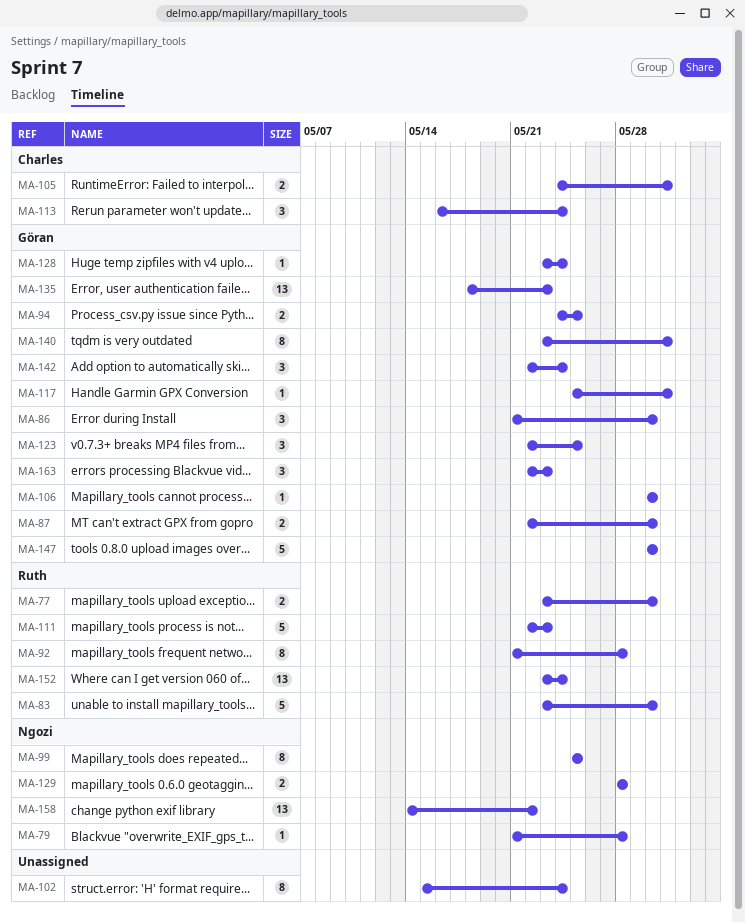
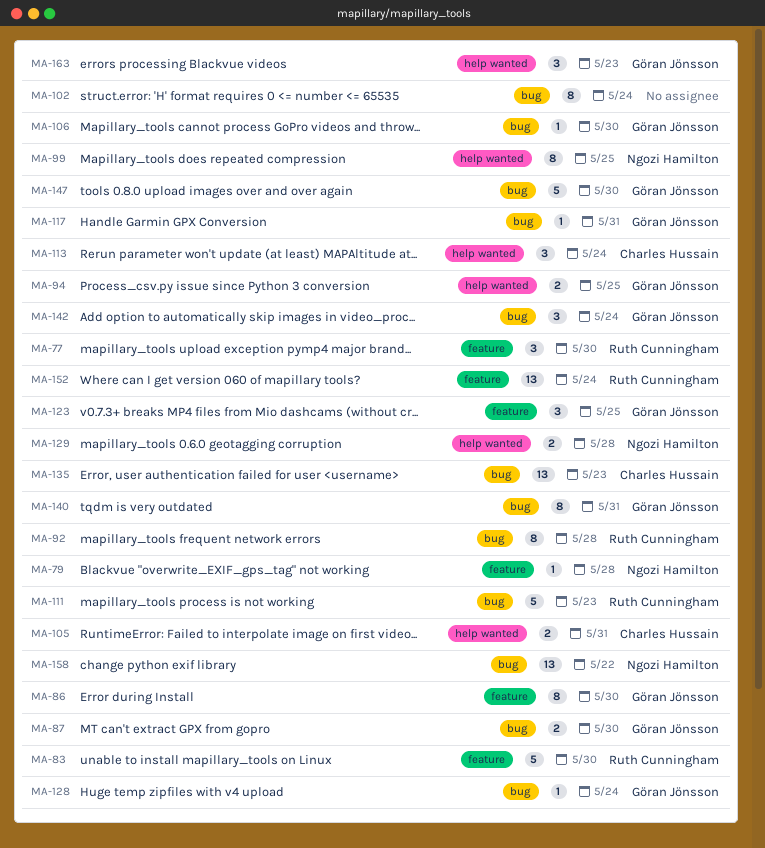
MA-77, estimate: 2 -> 3
MA-86, estimate: 3 -> 8
MA-135, owner: Göran Jönsson -> Charles Hussain

